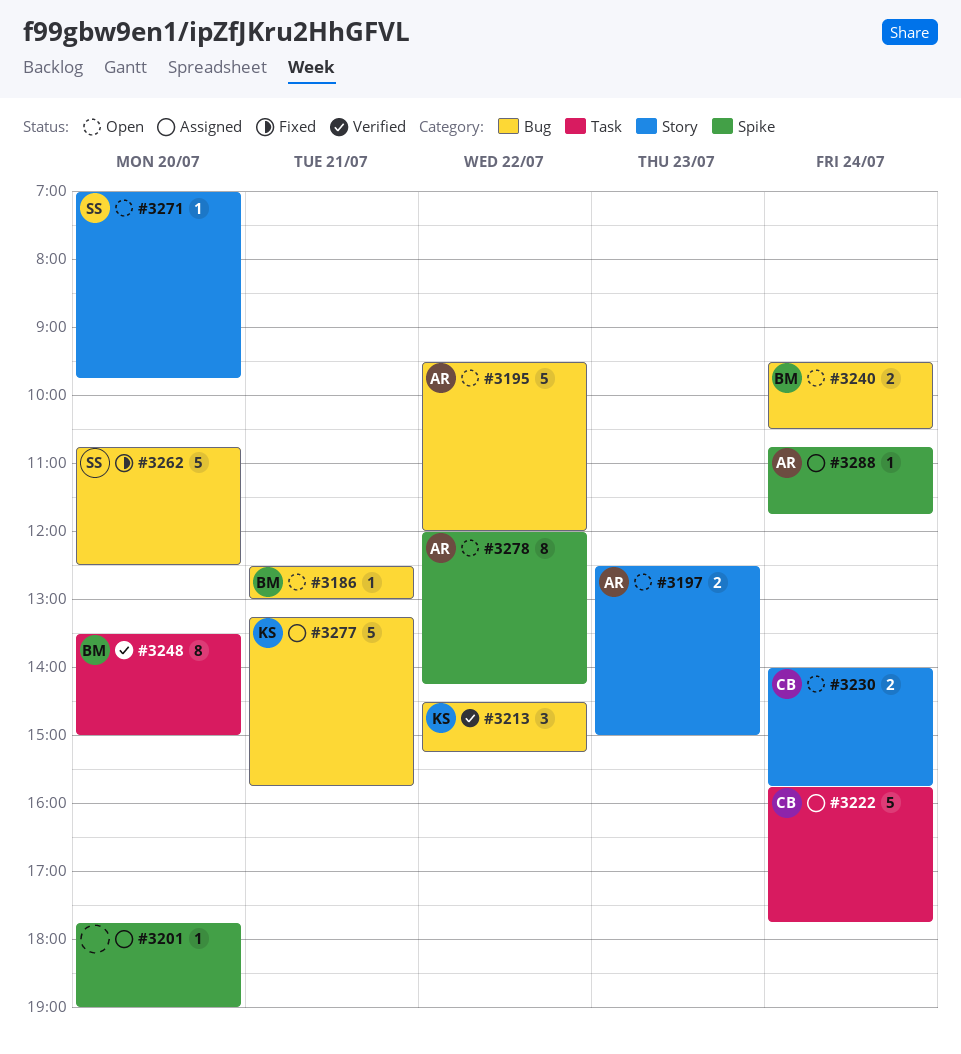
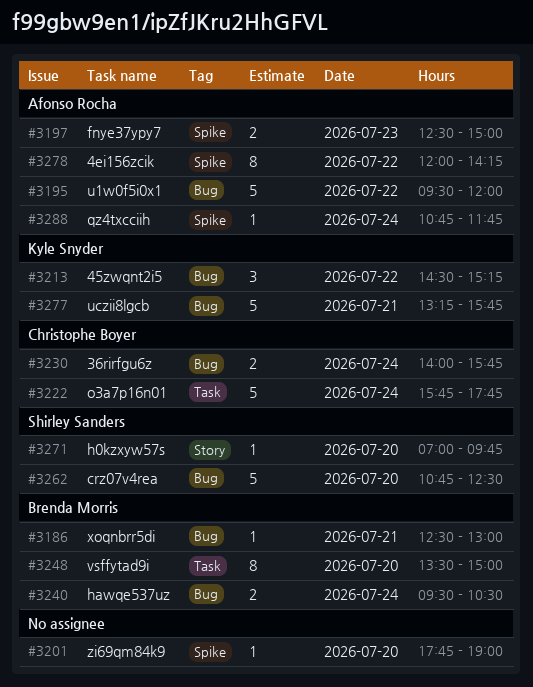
#3197, label: Story -> Spike
#3230, label: Story -> Bug

